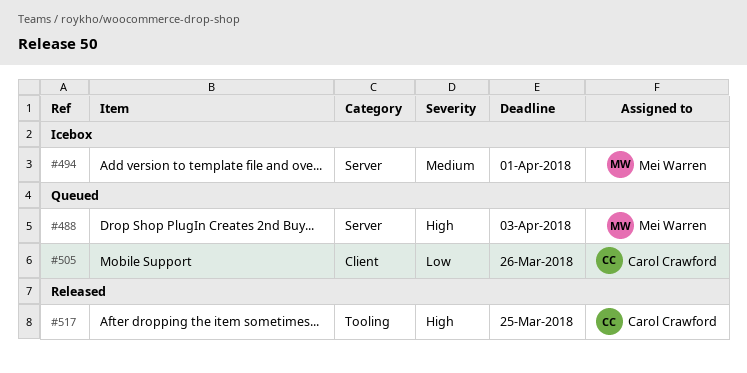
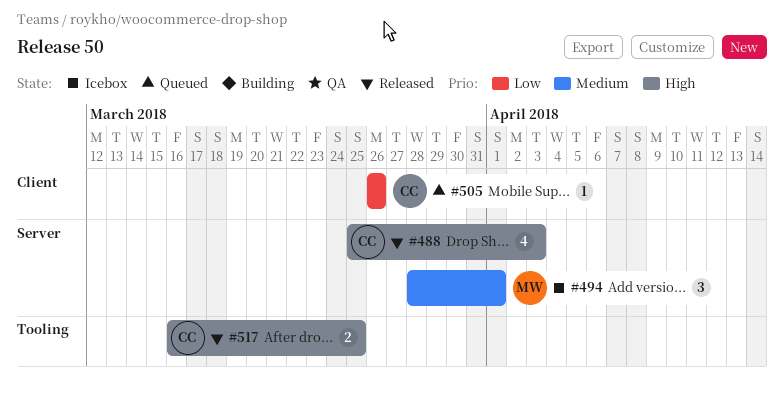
#488, status: Queued -> Released
#488, owner: Mei Warren -> Carol Crawford

